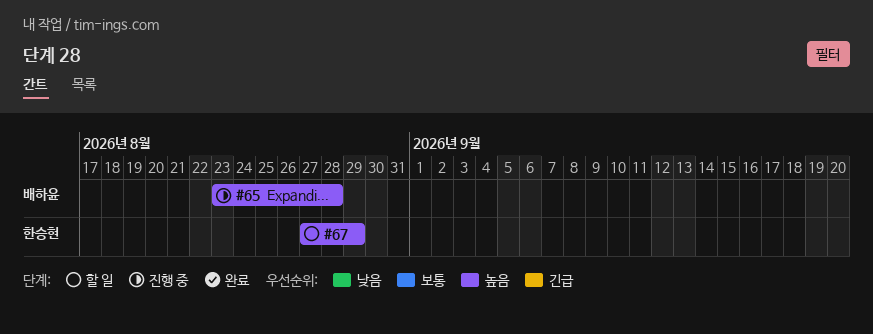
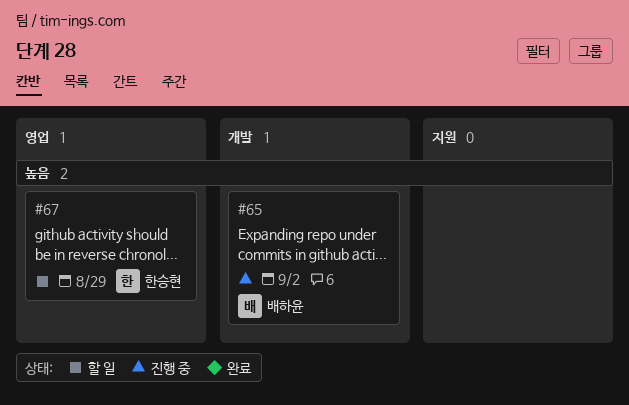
#65, due: Aug 28 -> Sep 2

